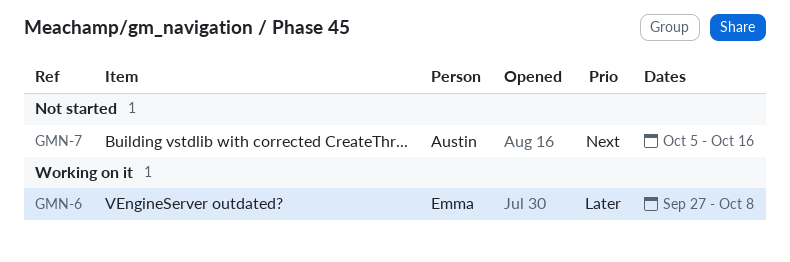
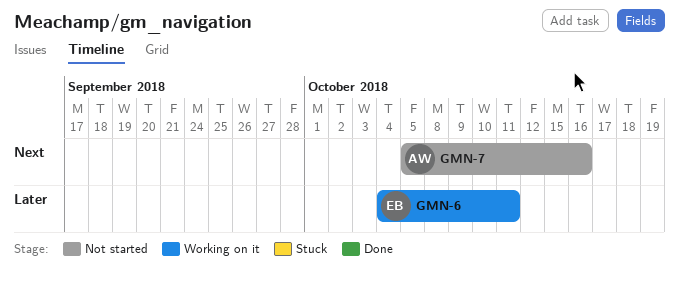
GMN-6, start: Sep 27 -> Oct 4
GMN-6, due: Oct 8 -> Oct 11

